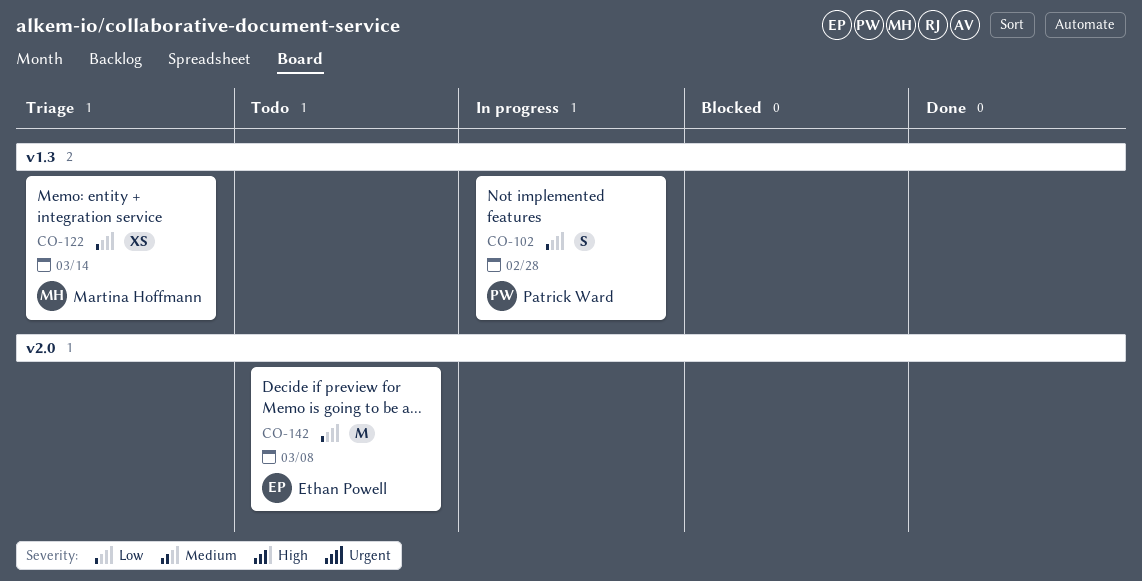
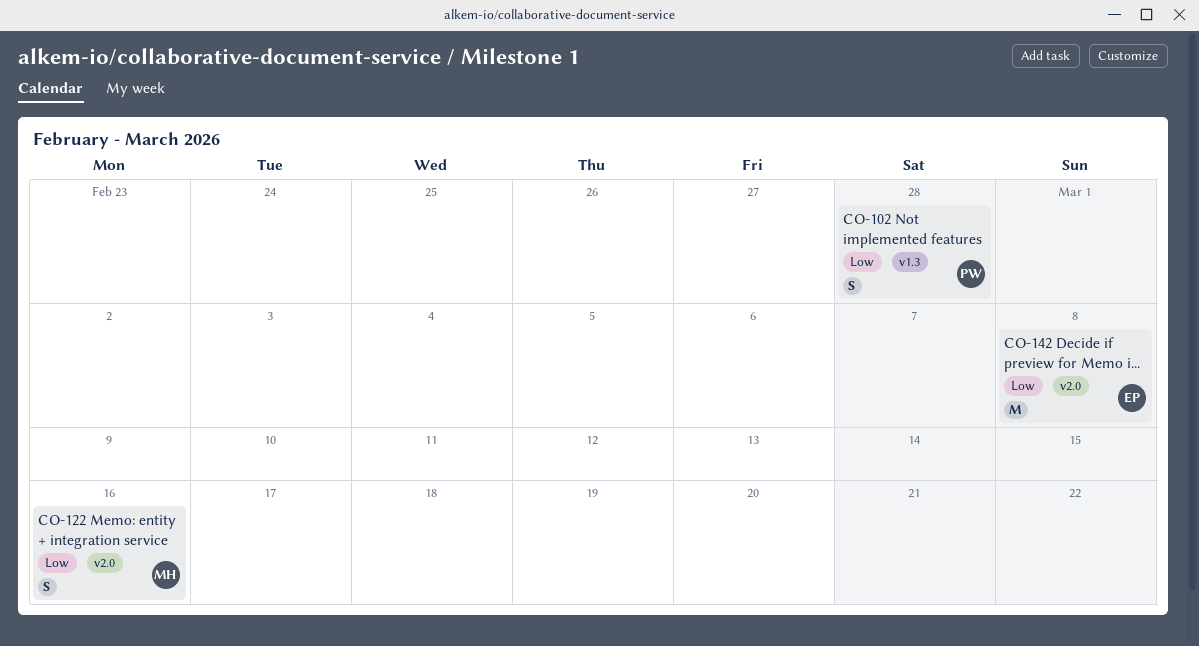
CO-122, label: v1.3 -> v2.0
CO-122, estimate: XS -> S
CO-122, due: Mar 14 -> Mar 16

